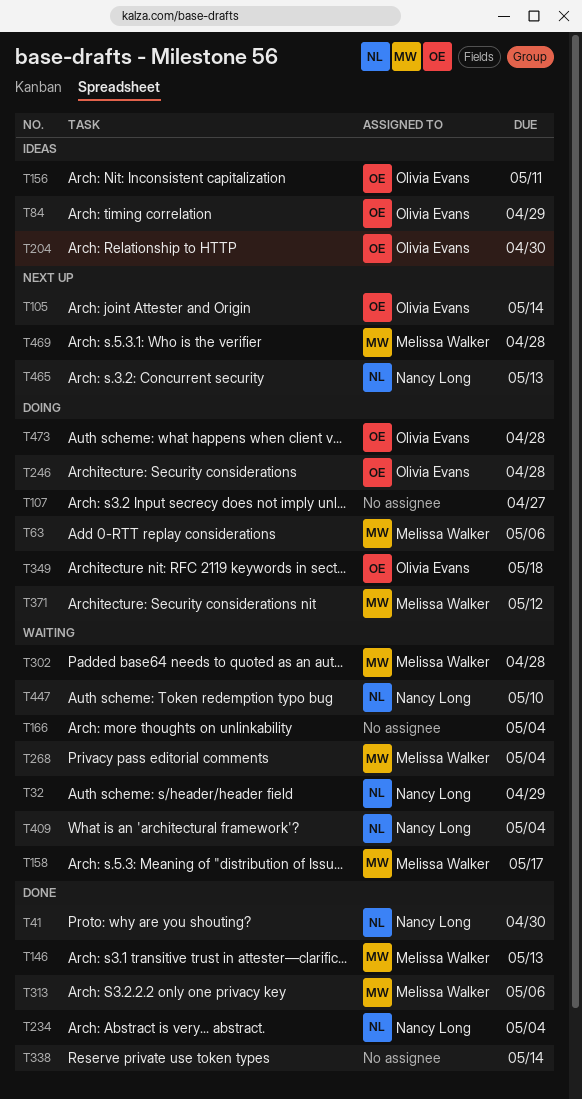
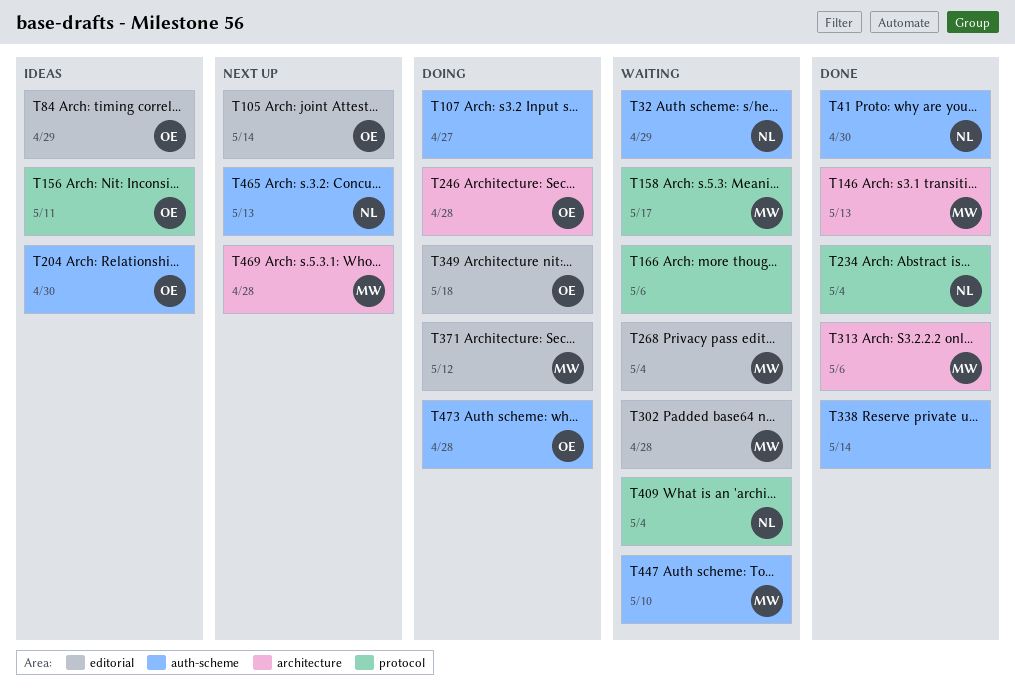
T63: present -> none
T166, due: May 4 -> May 6
T447, owner: Nancy Long -> Melissa Walker

